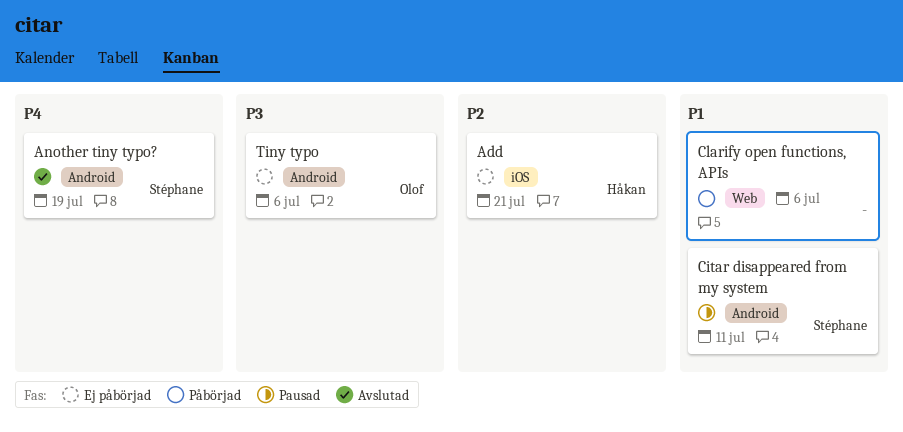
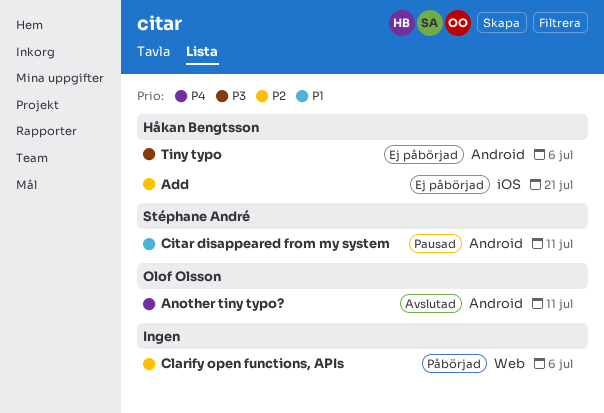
Another tiny typo?, owner: Stéphane André -> Olof Olsson
Another tiny typo?, due: Jul 19 -> Jul 11
Clarify open functions, APIs, priority: P1 -> P2
Tiny typo, owner: Olof Olsson -> Håkan Bengtsson

